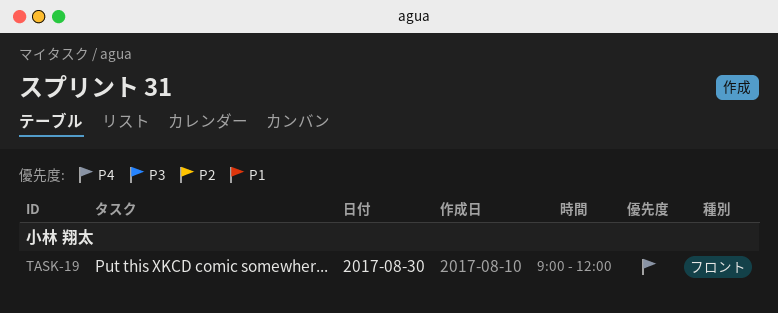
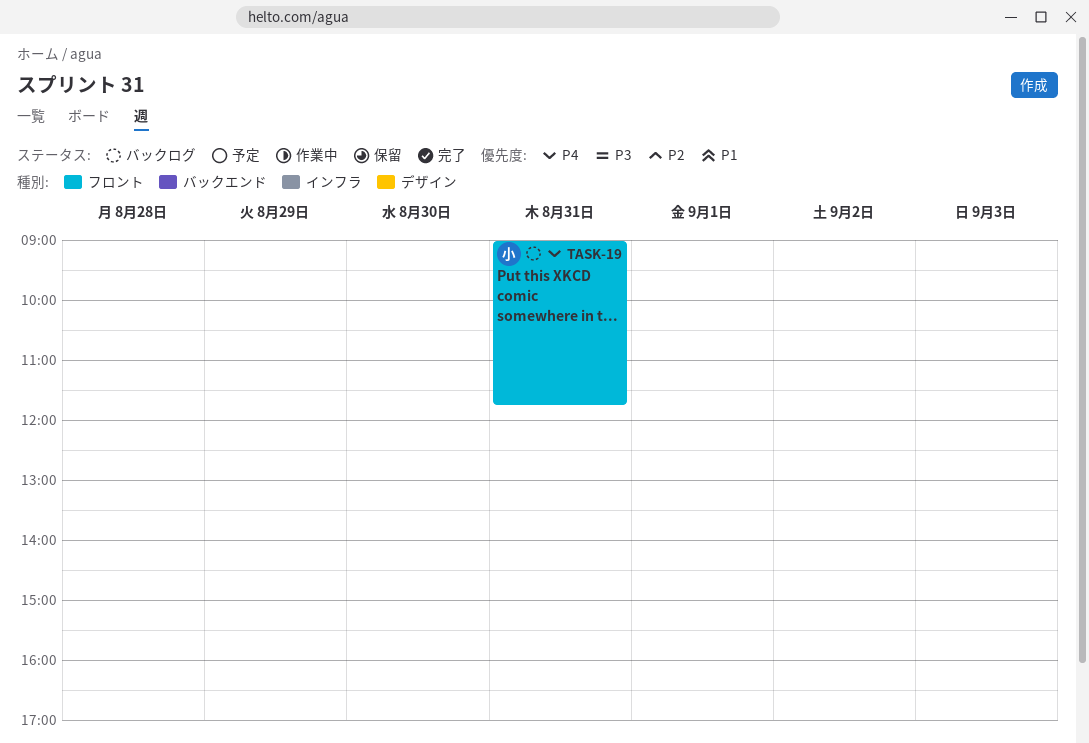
TASK-19, day: Aug 30 -> Aug 31
TASK-19, ends: 12:00 -> 11:45

